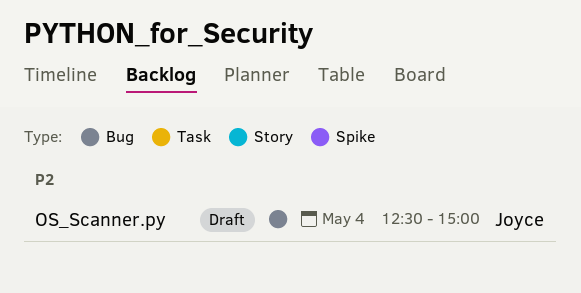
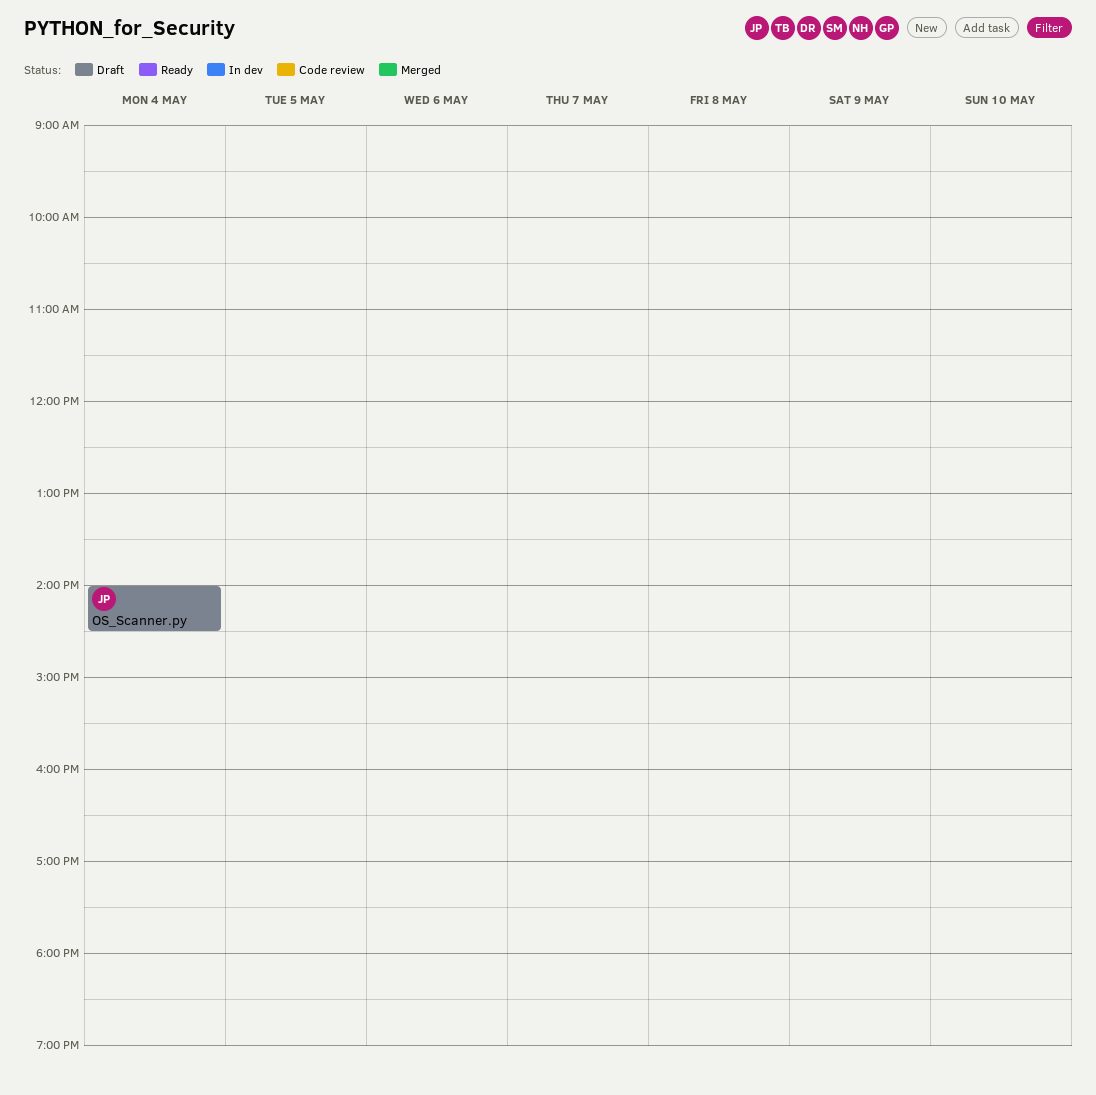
OS_Scanner.py, begins: 12:30 -> 14:00
OS_Scanner.py, ends: 15:00 -> 14:30

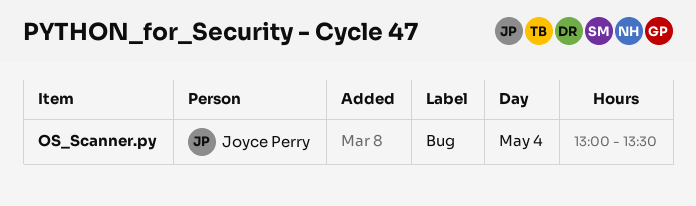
OS_Scanner.py, begins: 14:00 -> 13:00
OS_Scanner.py, ends: 14:30 -> 13:30

